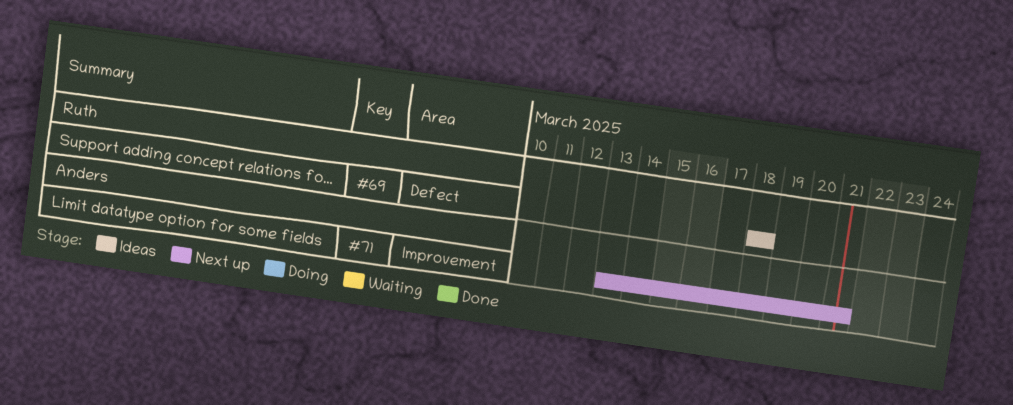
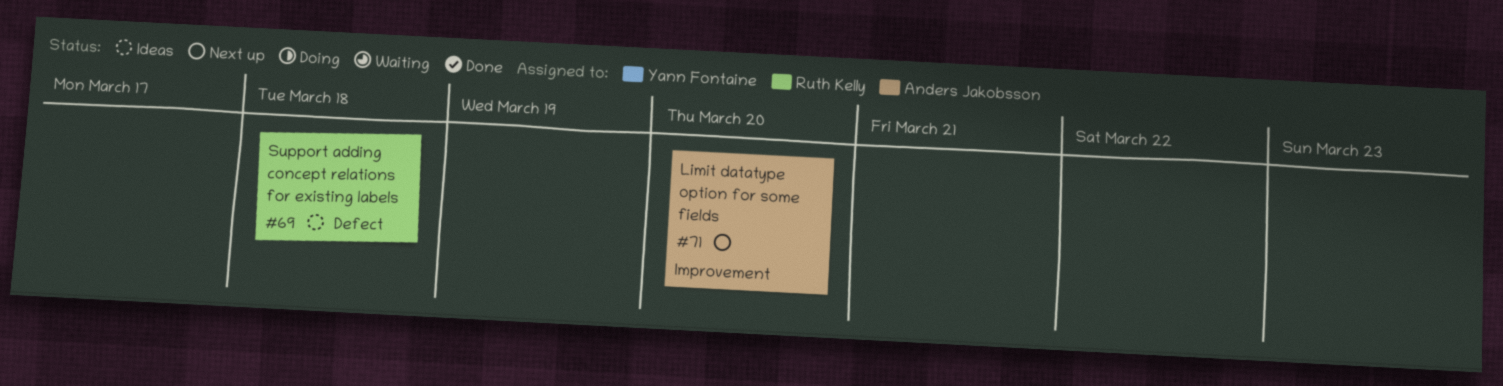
#71, due: Mar 21 -> Mar 20

